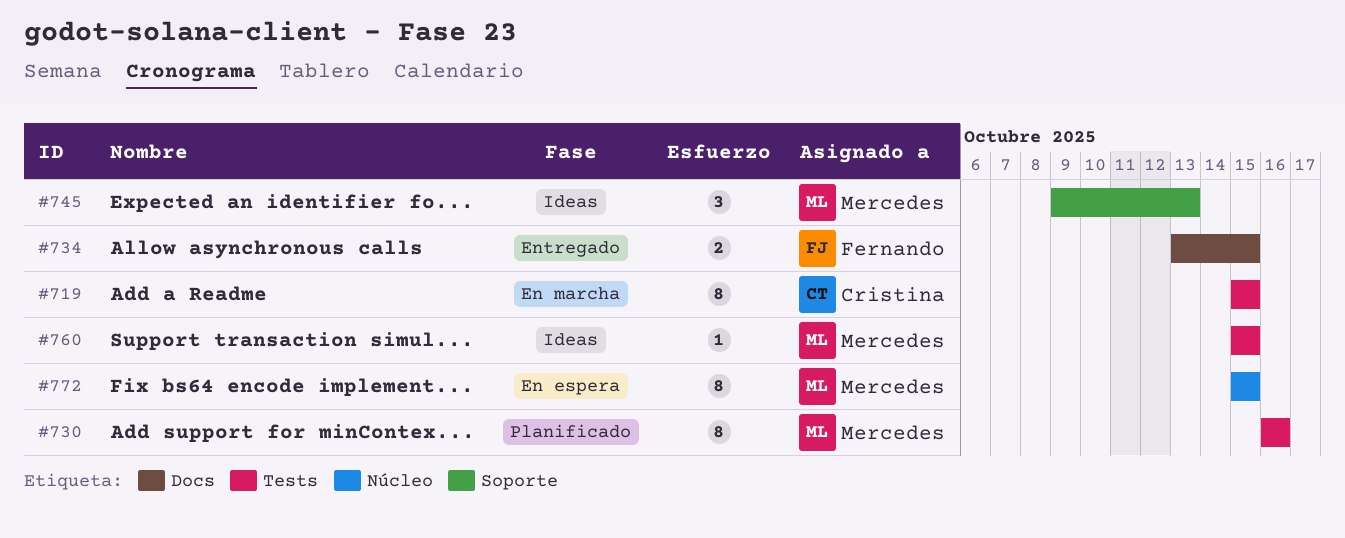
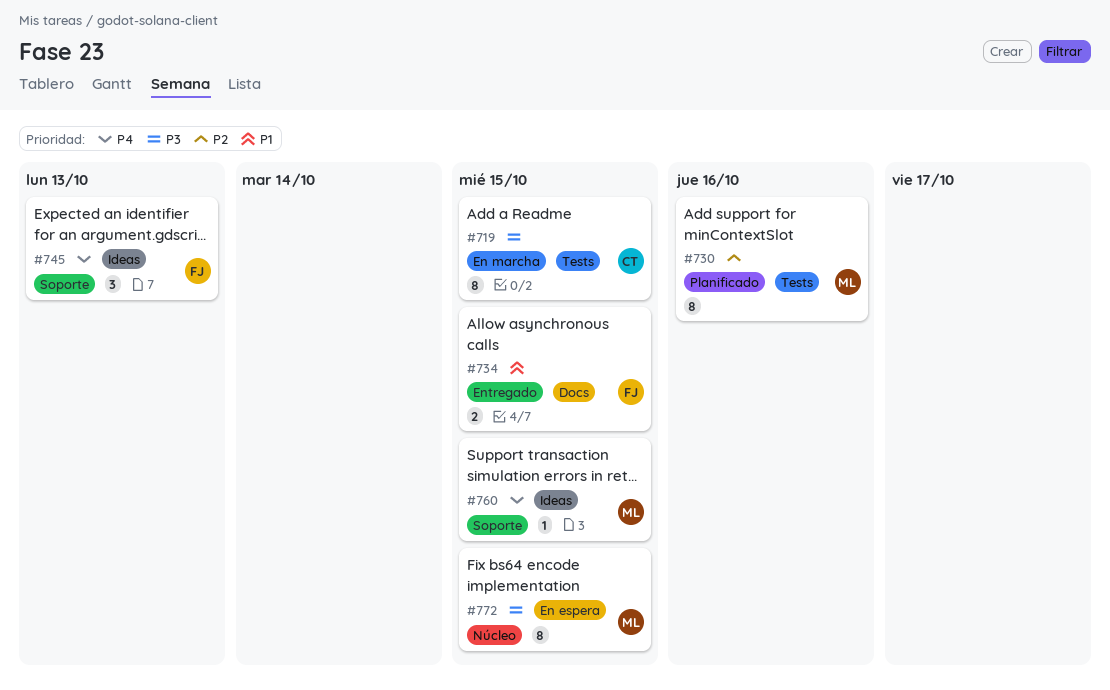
#745, owner: Mercedes -> Fernando
#760, label: Tests -> Soporte

